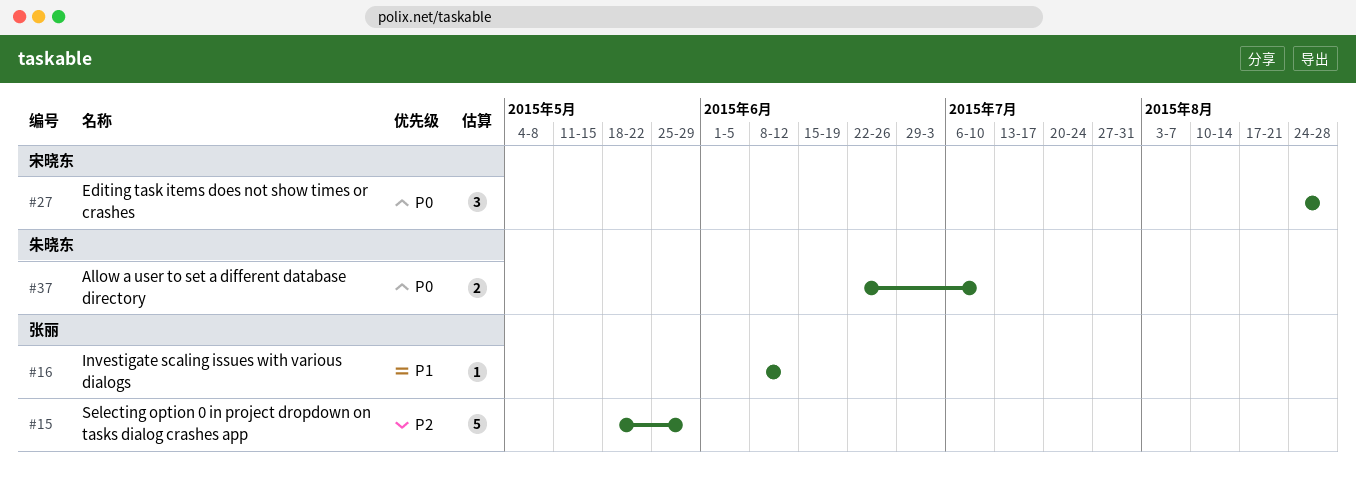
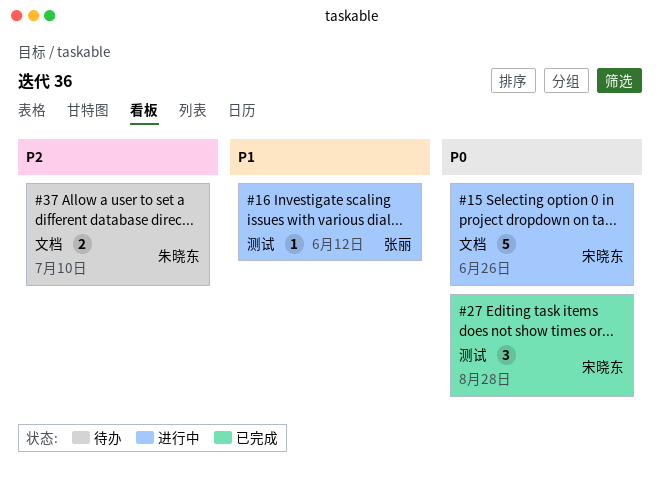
#15, owner: 张丽 -> 宋晓东
#15, priority: P2 -> P0
#15, due: May 29 -> Jun 26
#37, priority: P0 -> P2

